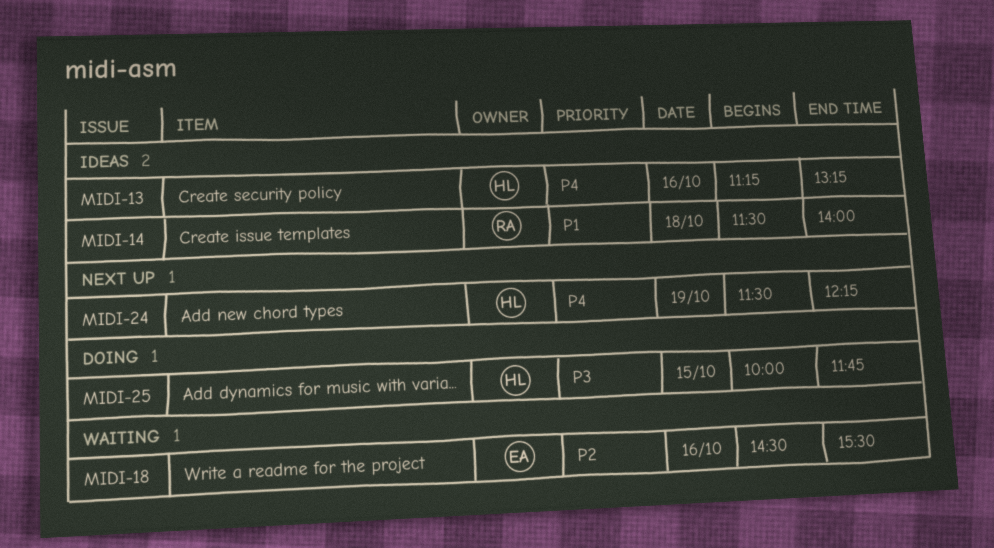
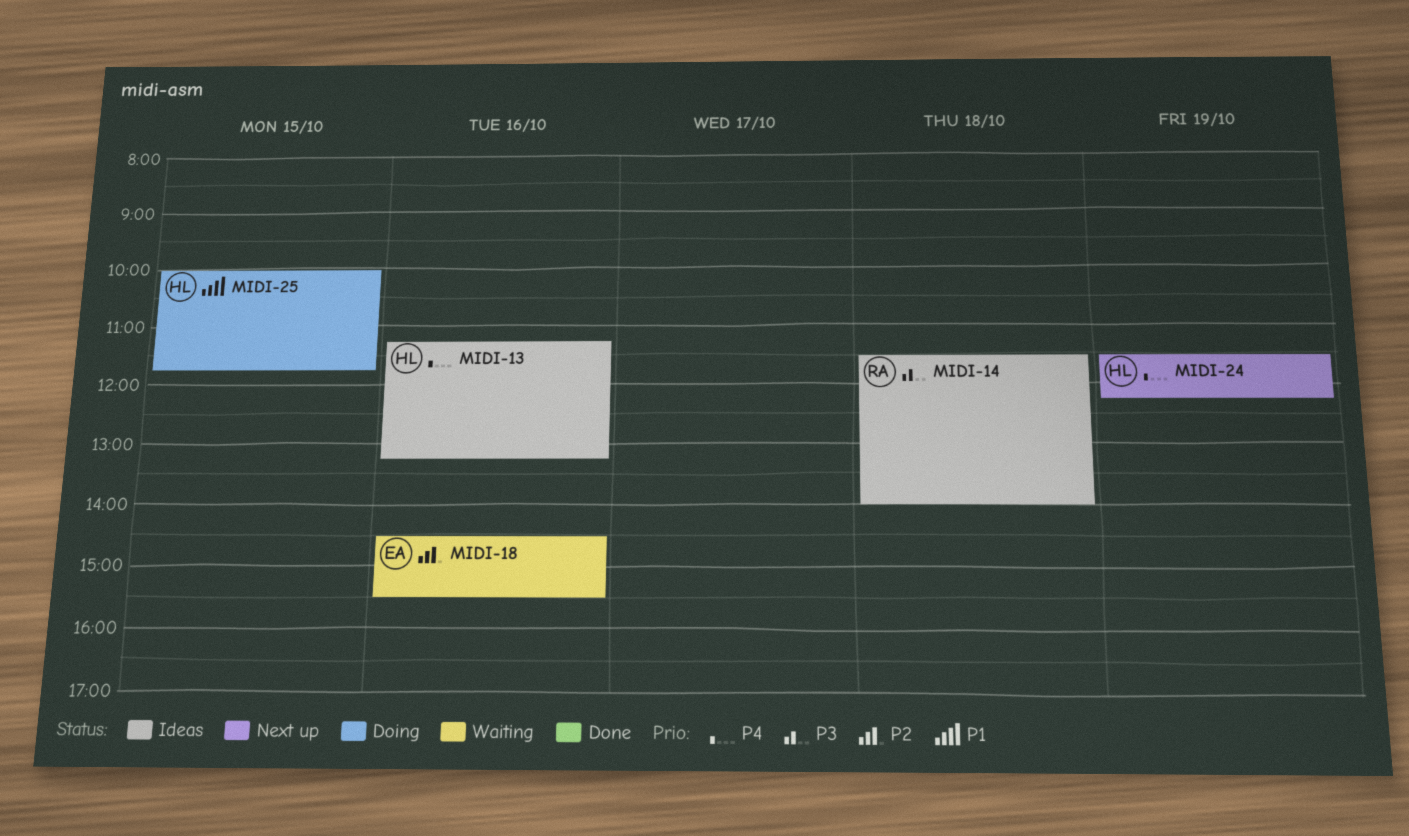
MIDI-14, priority: P1 -> P3
MIDI-25, priority: P3 -> P1

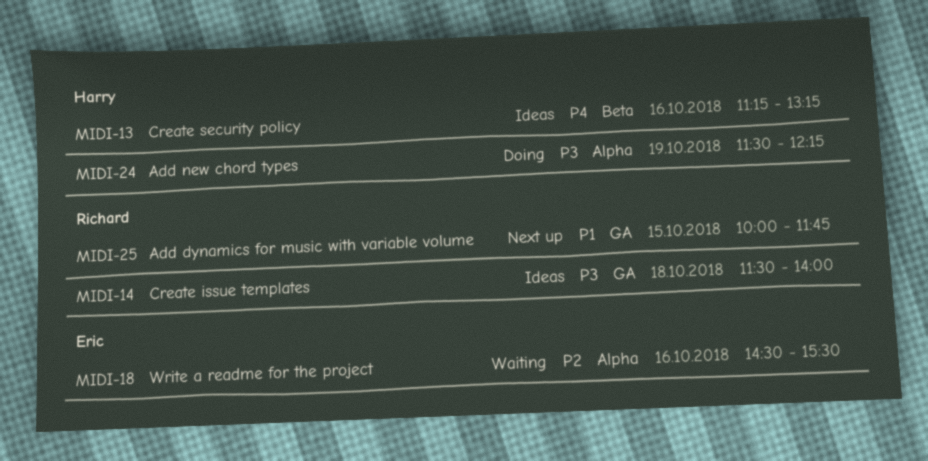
MIDI-24, status: Next up -> Doing
MIDI-24, priority: P4 -> P3
MIDI-25, status: Doing -> Next up
MIDI-25, owner: Harry -> Richard

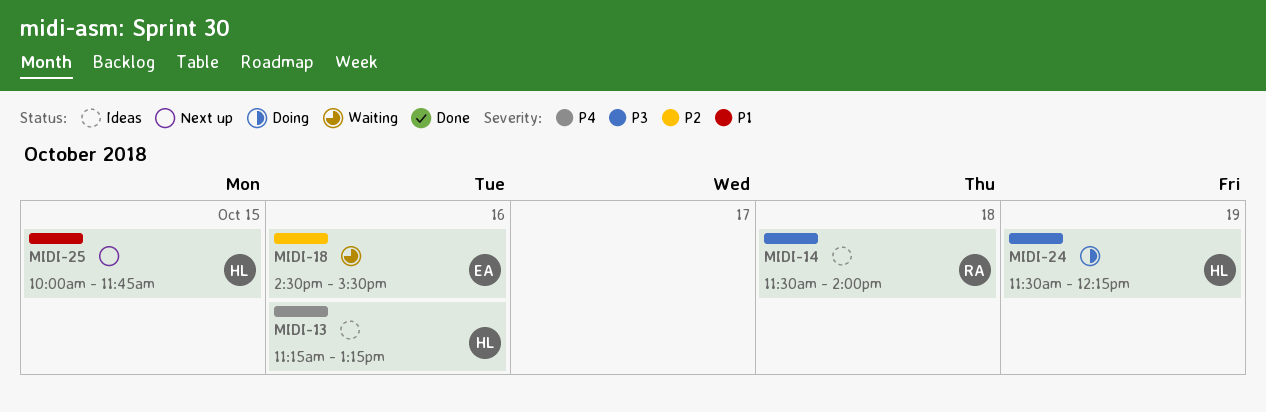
MIDI-25, owner: Richard -> Harry

